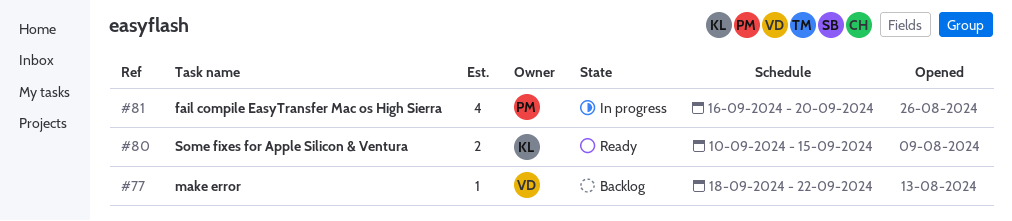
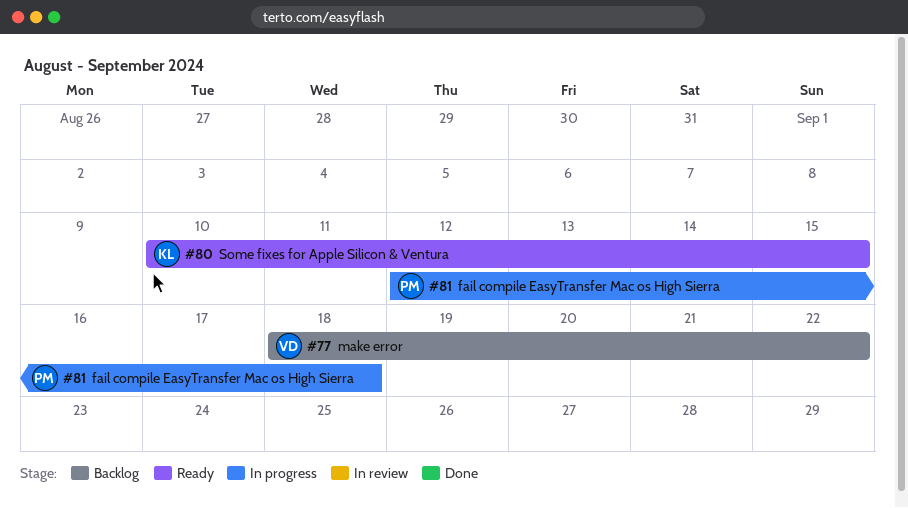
#81, start: Sep 16 -> Sep 12
#81, due: Sep 20 -> Sep 18

